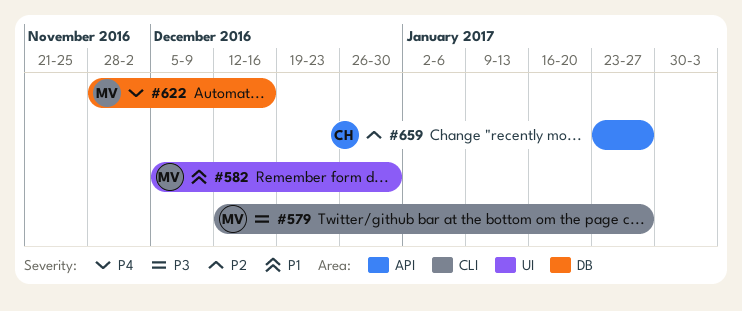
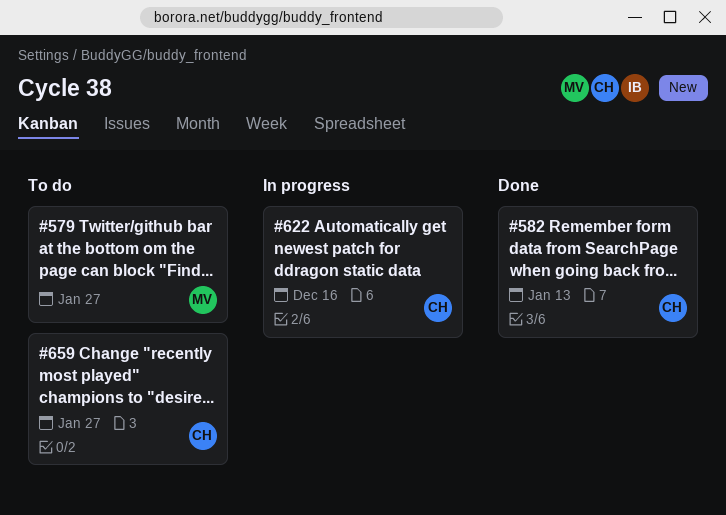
#582, owner: MV -> CH
#582, due: Dec 30 -> Jan 13
#622, owner: MV -> CH

